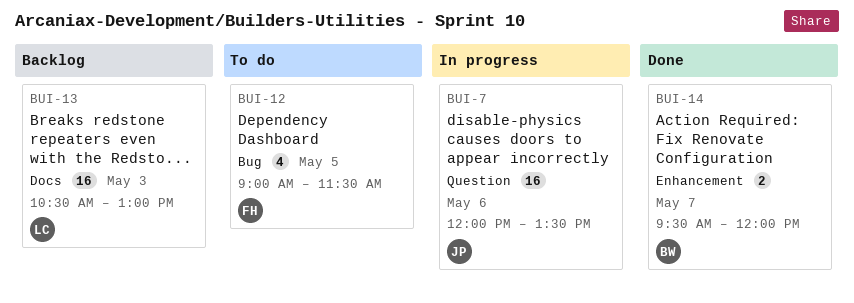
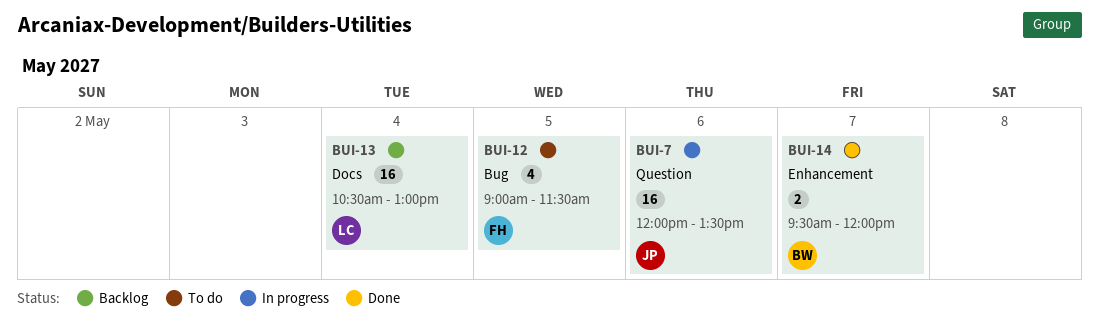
BUI-13, day: May 3 -> May 4

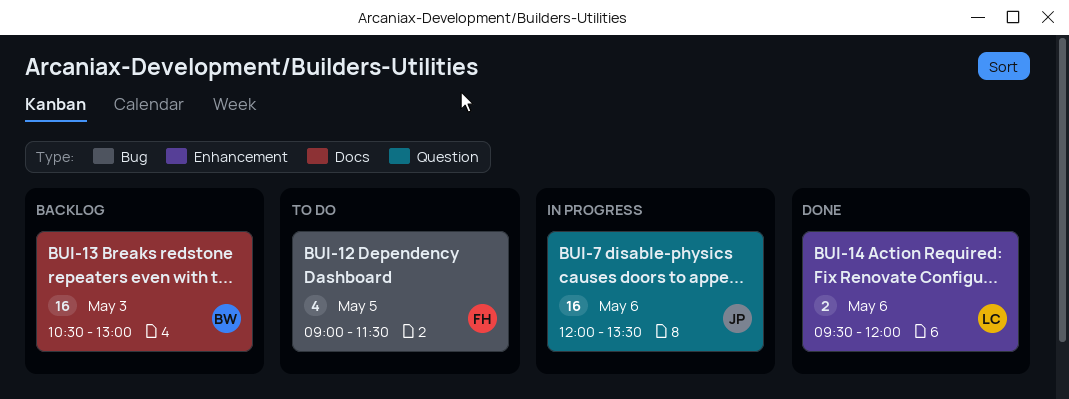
BUI-13, owner: LC -> BW
BUI-13, day: May 4 -> May 3
BUI-14, owner: BW -> LC
BUI-14, day: May 7 -> May 6

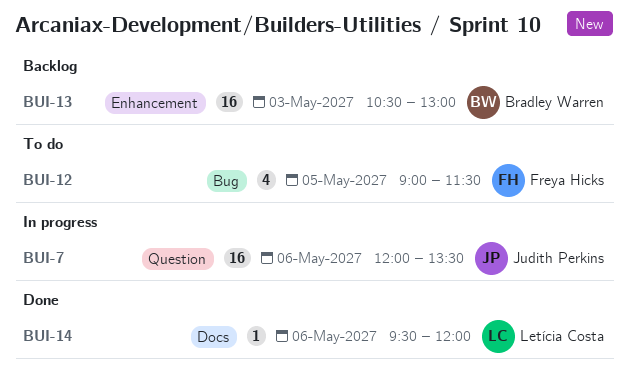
BUI-13, label: Docs -> Enhancement
BUI-14, label: Enhancement -> Docs
BUI-14, estimate: 2 -> 1

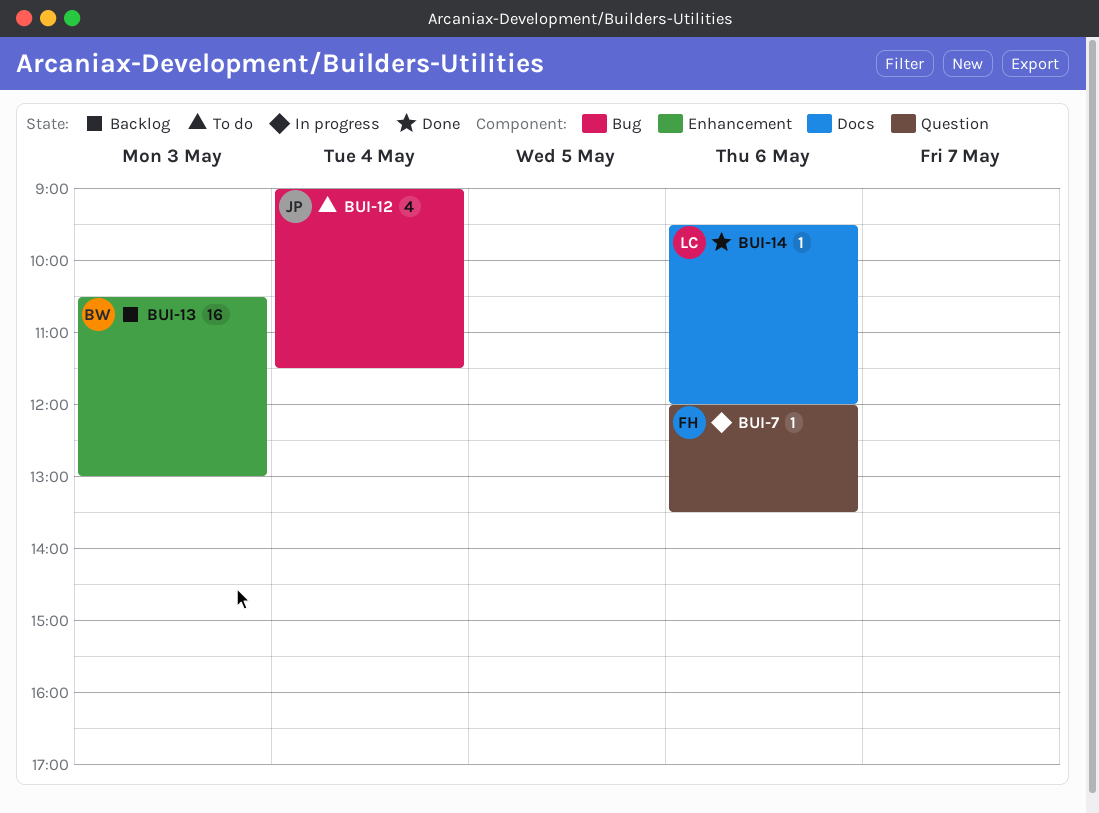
BUI-7, owner: Judith Perkins -> Freya Hicks
BUI-7, estimate: 16 -> 1
BUI-12, owner: Freya Hicks -> Judith Perkins
BUI-12, day: May 5 -> May 4

